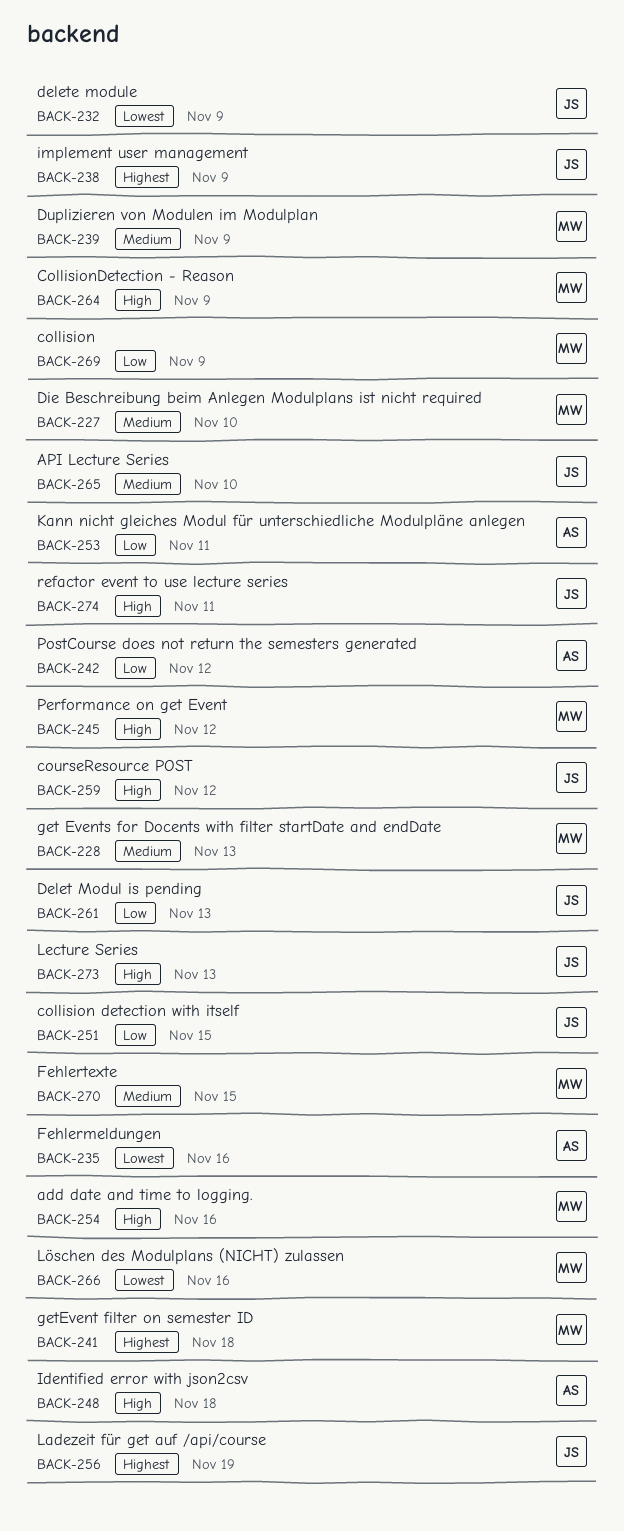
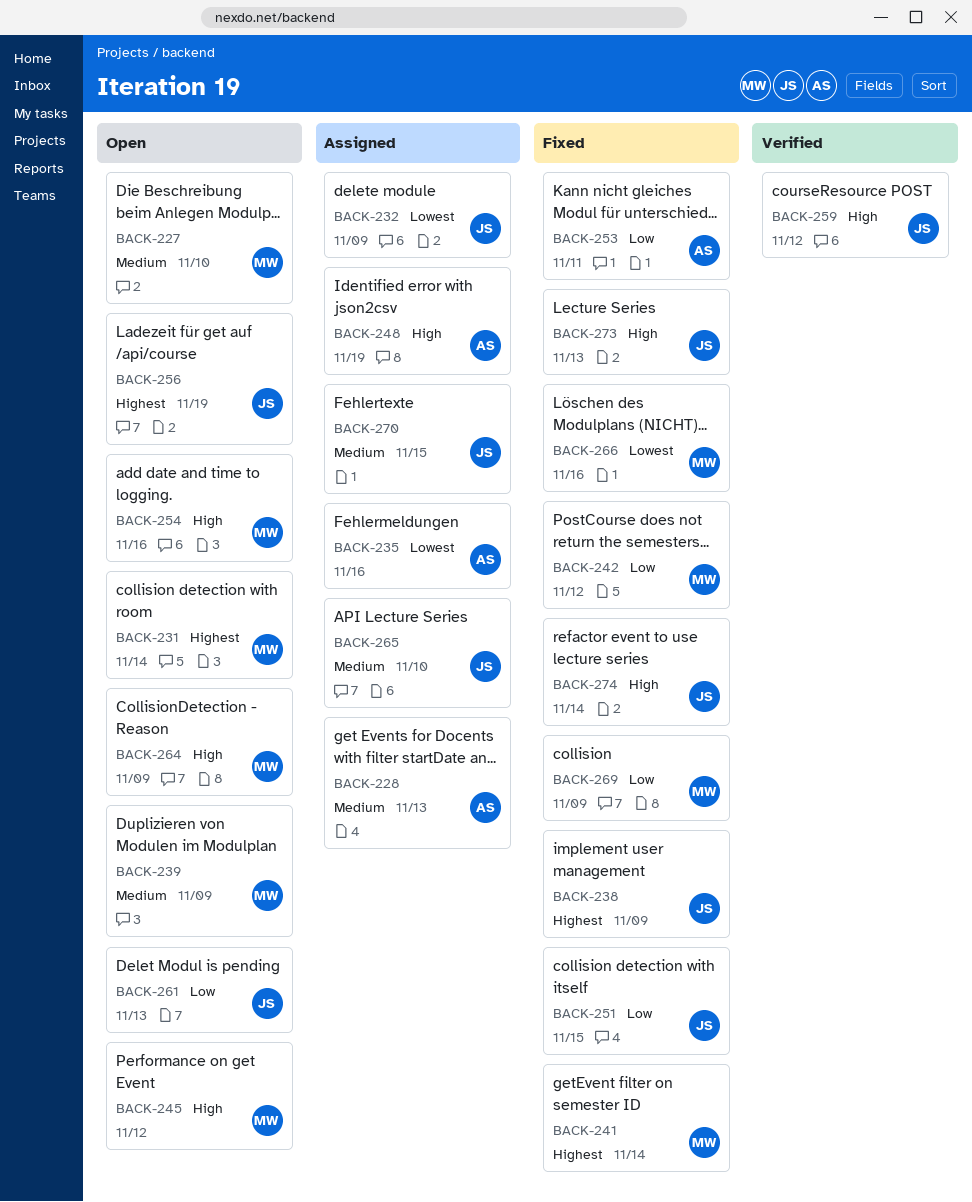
BACK-228, owner: MW -> AS
BACK-231: none -> present
BACK-241, due: Nov 18 -> Nov 14
BACK-242, owner: AS -> MW
BACK-248, due: Nov 18 -> Nov 19
BACK-270, owner: MW -> JS
BACK-274, due: Nov 11 -> Nov 14

